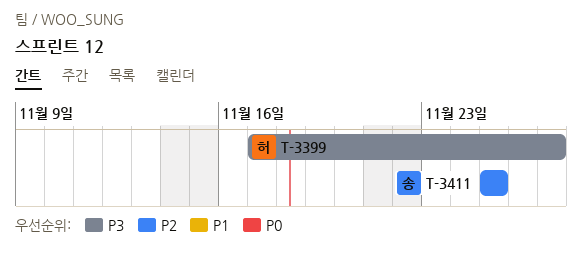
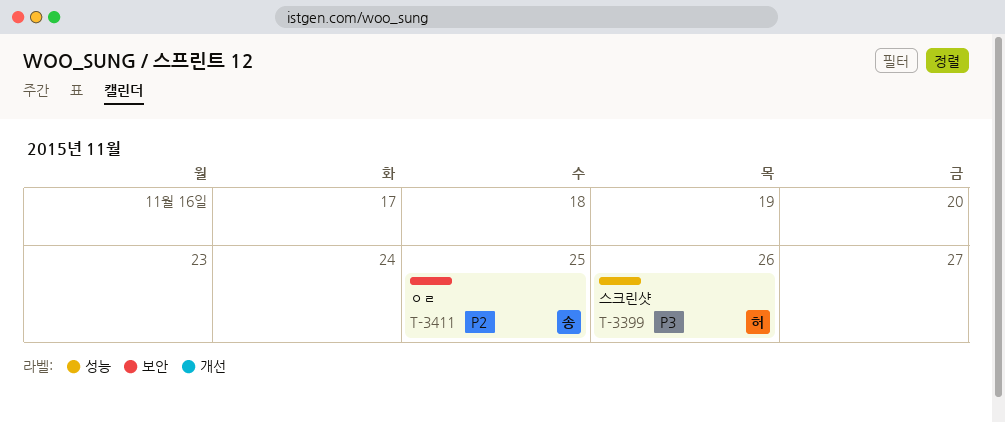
T-3399, due: Nov 27 -> Nov 26

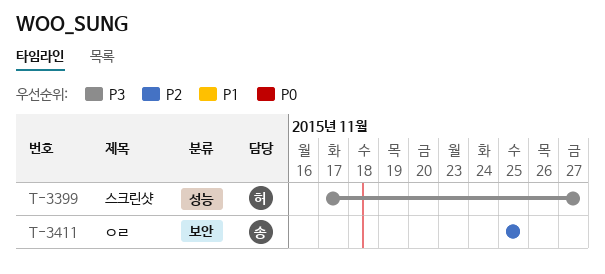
T-3399, due: Nov 26 -> Nov 27

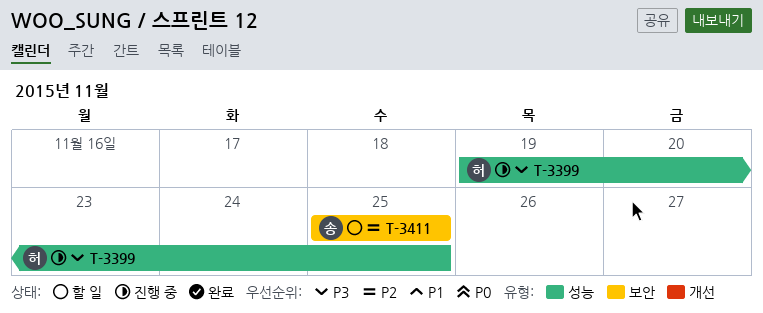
T-3399, start: Nov 17 -> Nov 19
T-3399, due: Nov 27 -> Nov 25

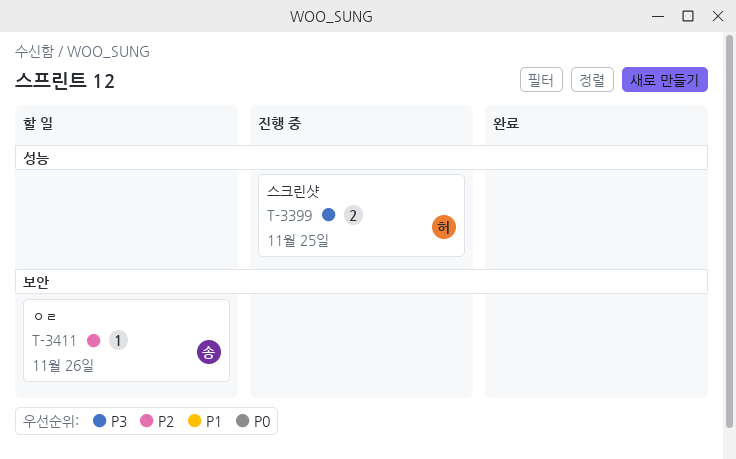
T-3411, due: Nov 25 -> Nov 26

